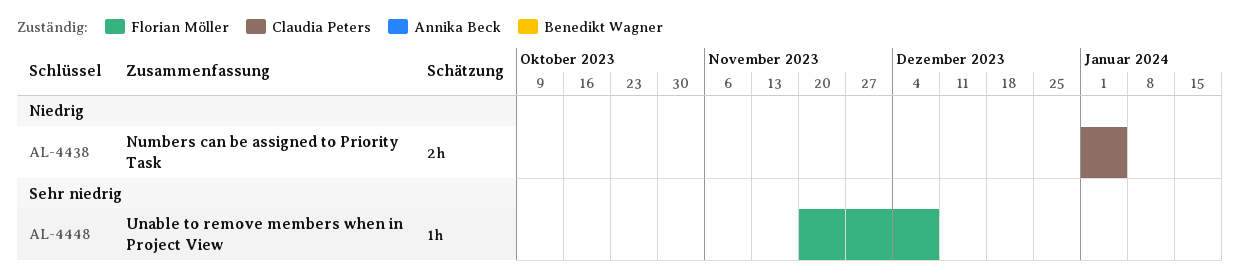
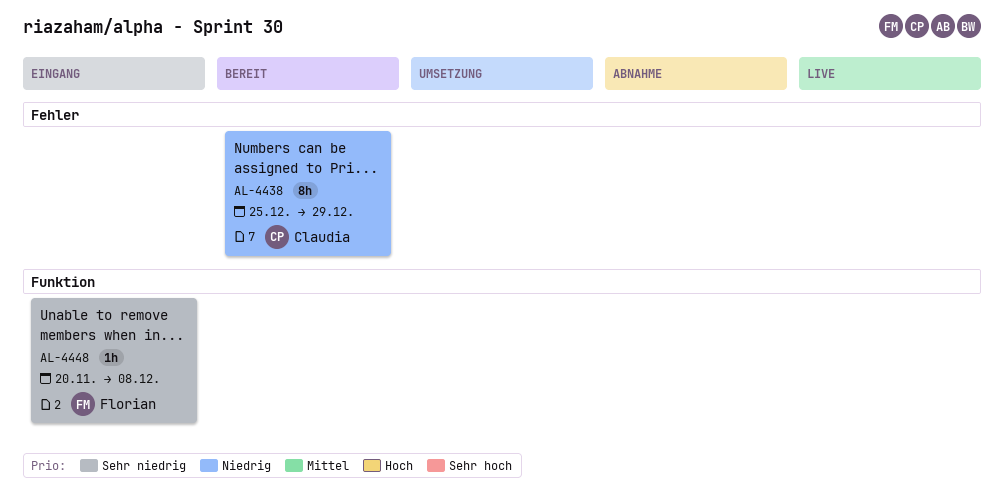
AL-4438, estimate: 2h -> 8h
AL-4438, start: Jan 1 -> Dec 25
AL-4438, due: Jan 5 -> Dec 29

